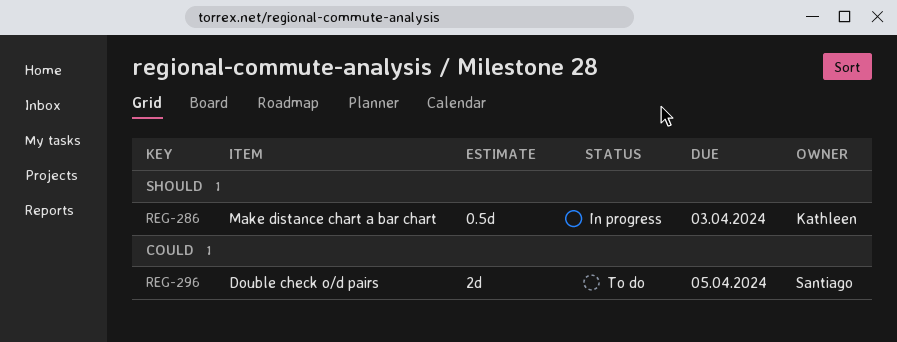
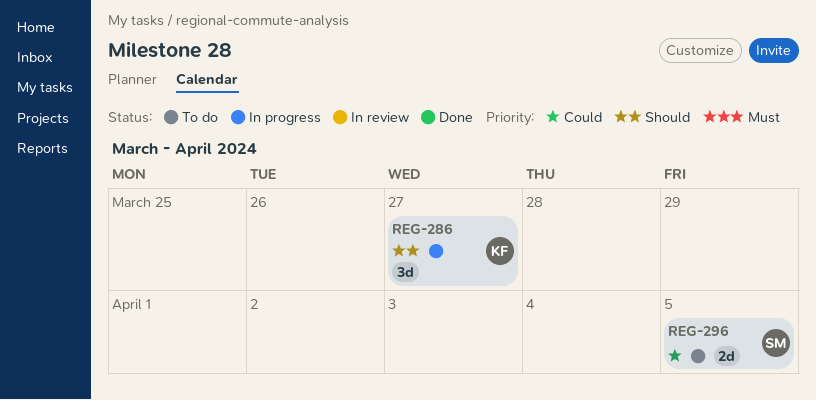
REG-286, estimate: 0.5d -> 3d
REG-286, due: Apr 3 -> Mar 27

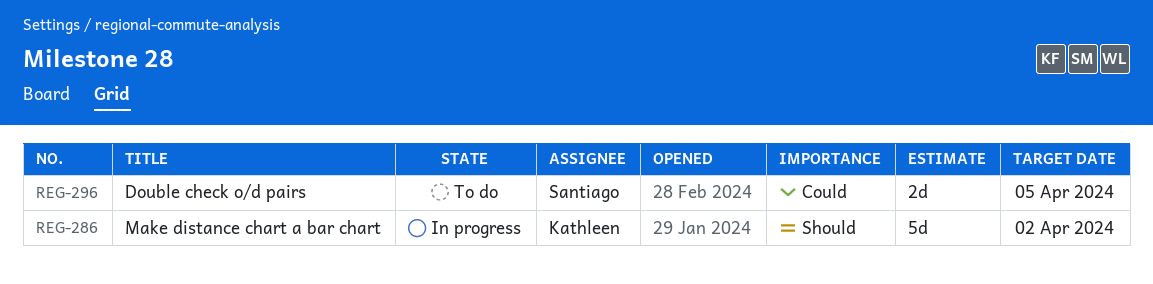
REG-286, estimate: 3d -> 5d
REG-286, due: Mar 27 -> Apr 2

